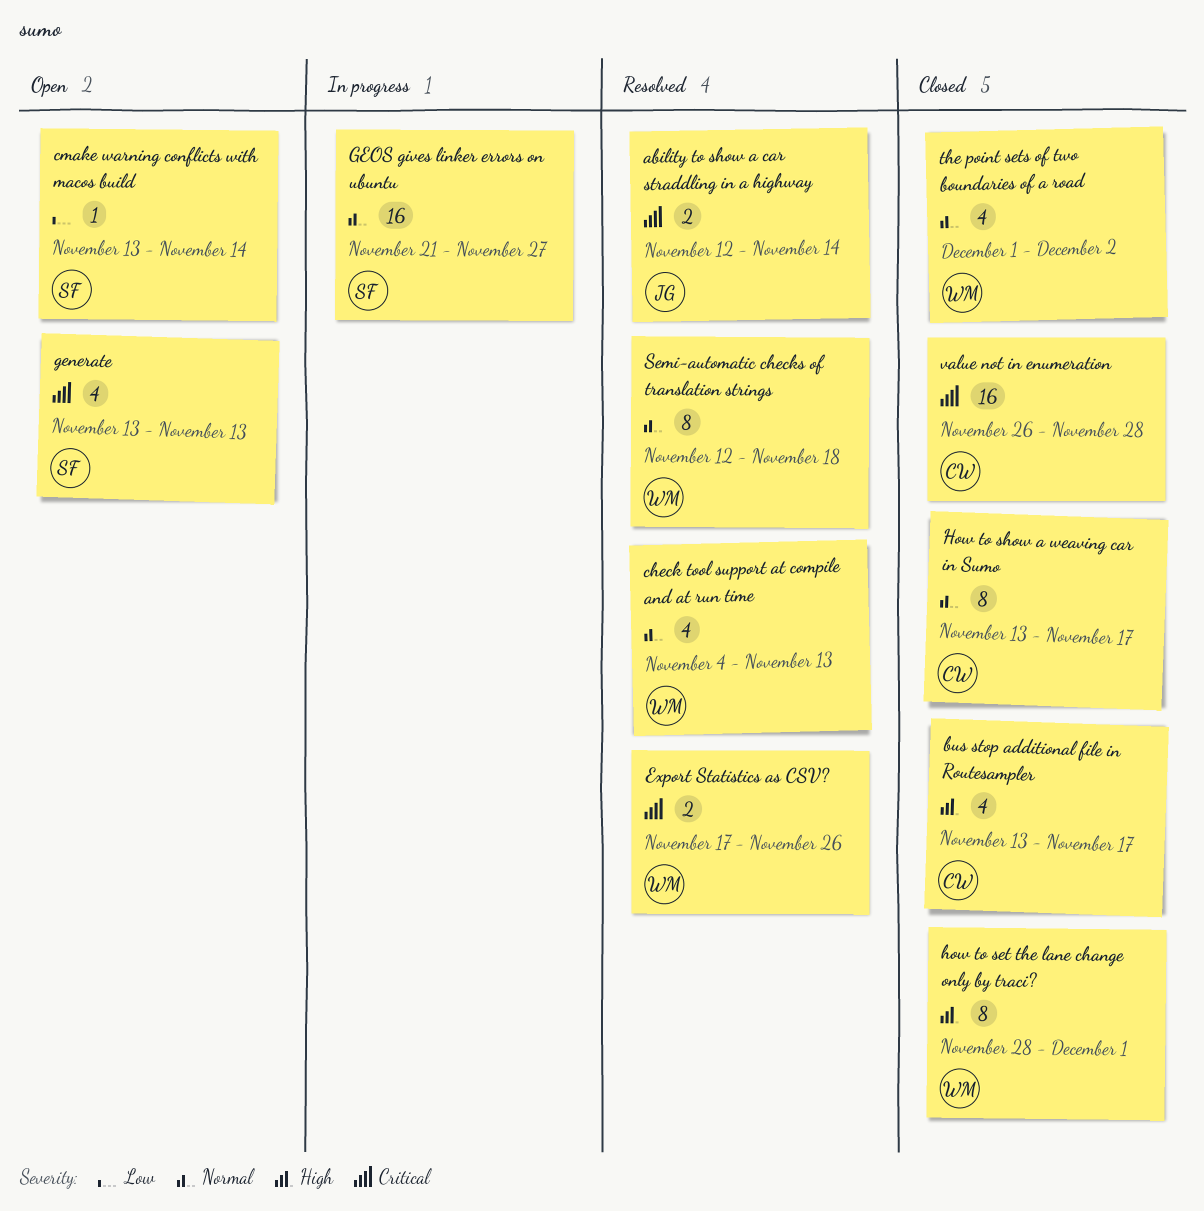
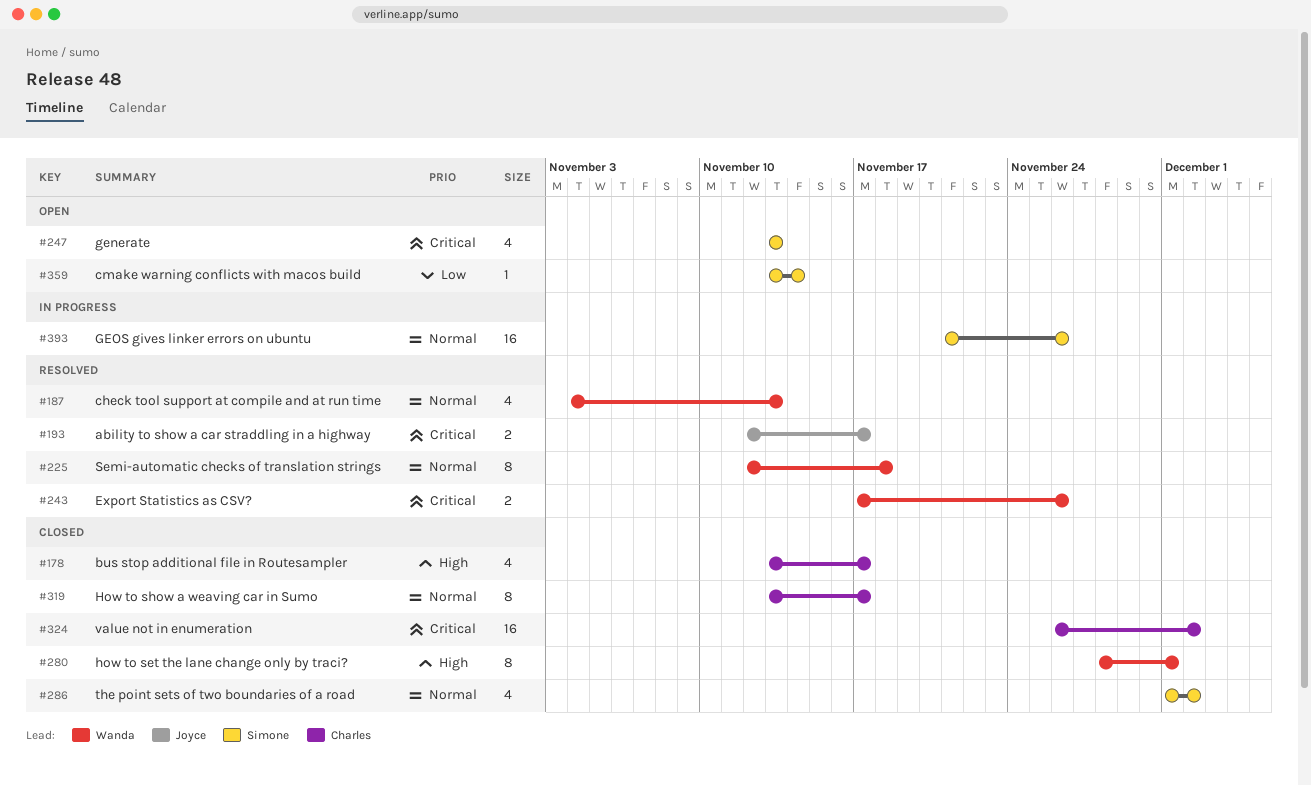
ability to show a car straddling in a highway, due: Nov 14 -> Nov 17
GEOS gives linker errors on ubuntu, due: Nov 27 -> Nov 26
the point sets of two boundaries of a road, owner: Wanda -> Simone
value not in enumeration, due: Nov 28 -> Dec 2

